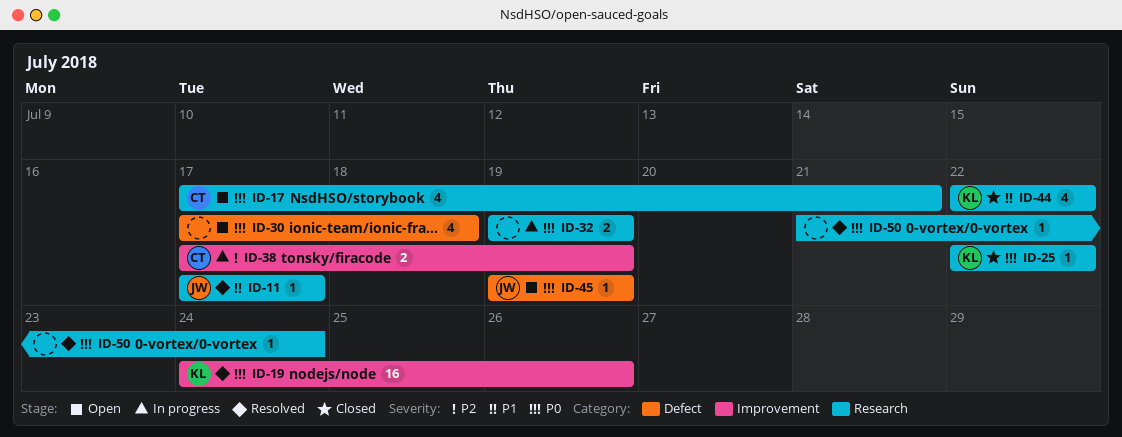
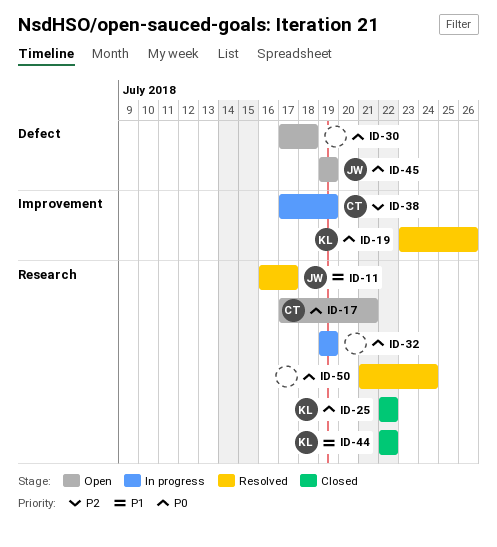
ID-11, start: Jul 17 -> Jul 16
ID-19, start: Jul 24 -> Jul 23

